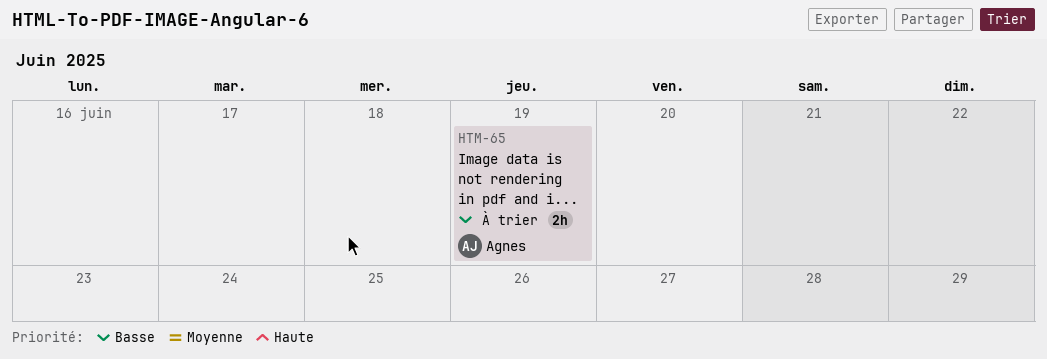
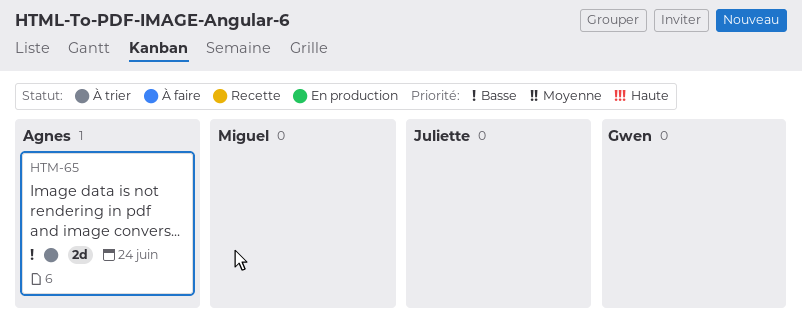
HTM-65, estimate: 2h -> 2d
HTM-65, due: Jun 19 -> Jun 24

